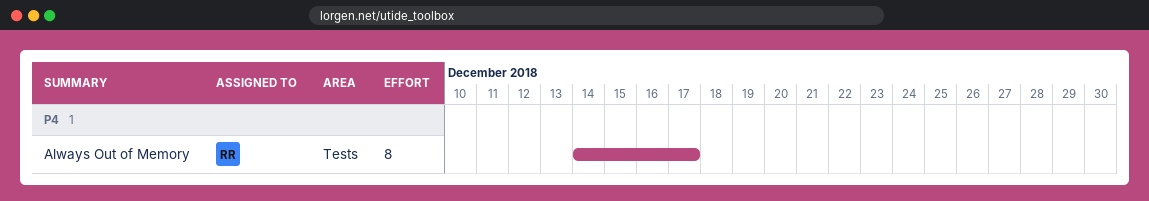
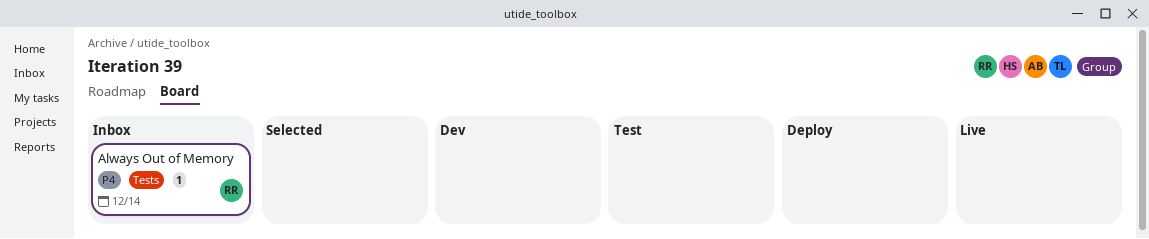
Always Out of Memory, estimate: 8 -> 1
Always Out of Memory, due: Dec 17 -> Dec 14

